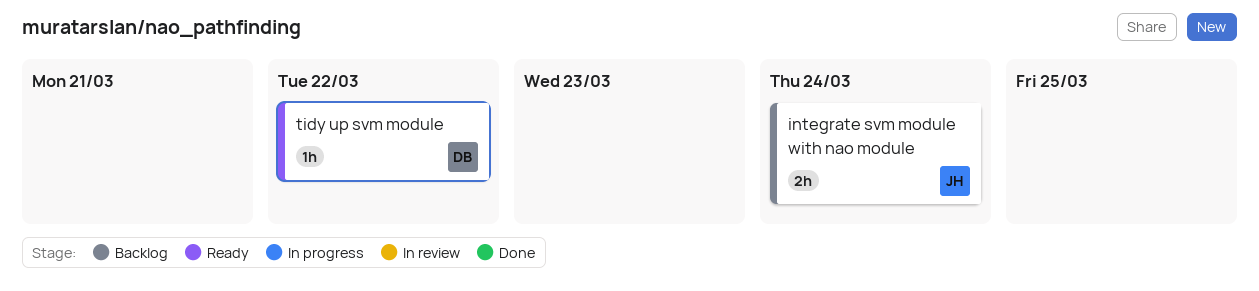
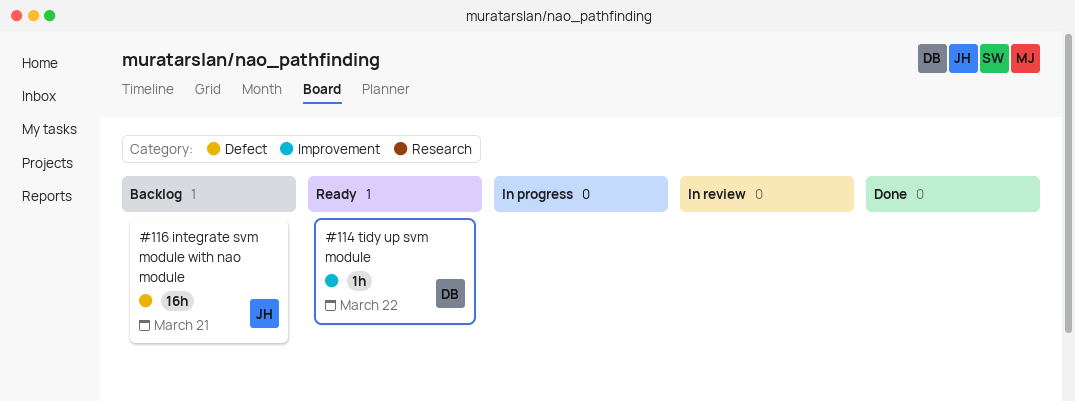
integrate svm module with nao module, estimate: 2h -> 16h
integrate svm module with nao module, due: Mar 24 -> Mar 21

